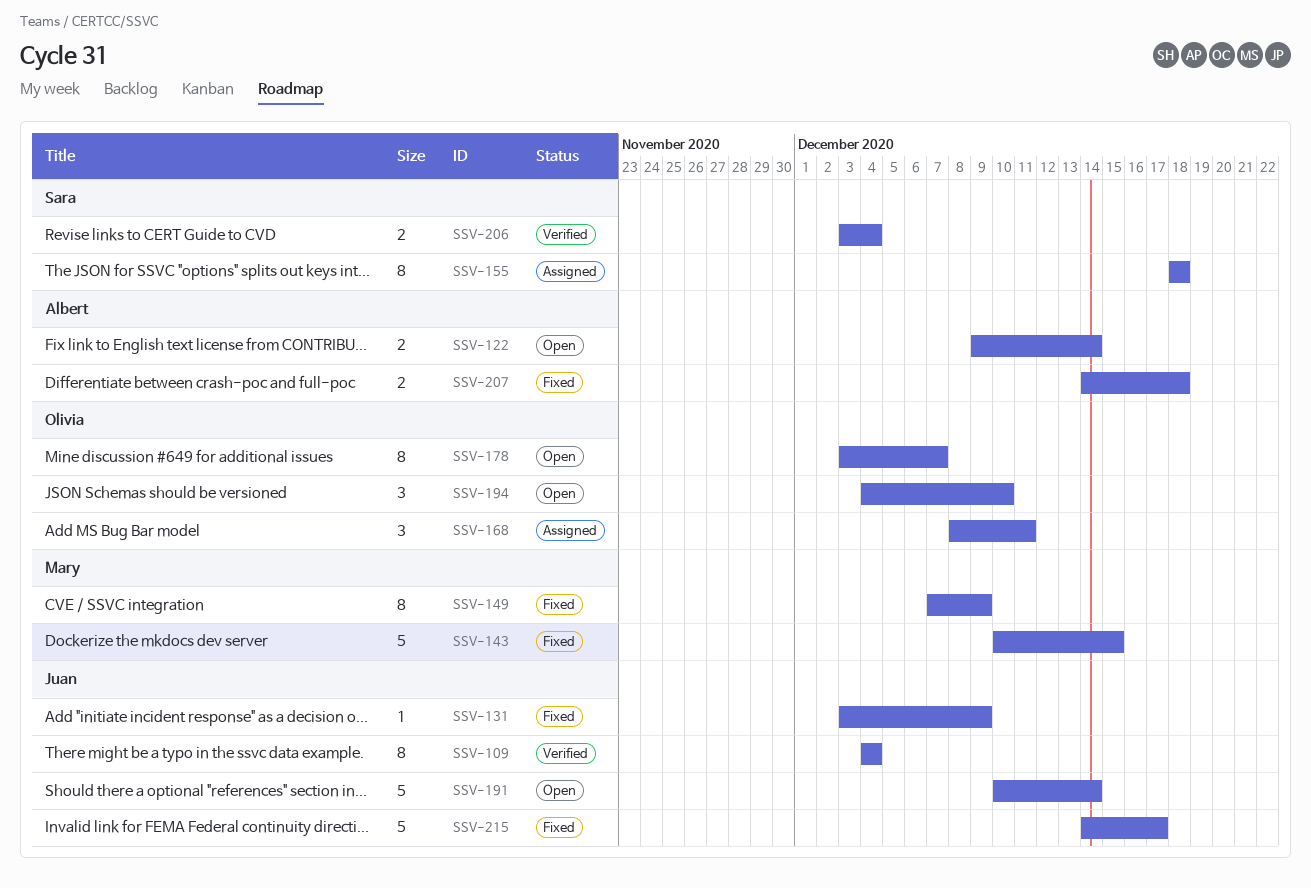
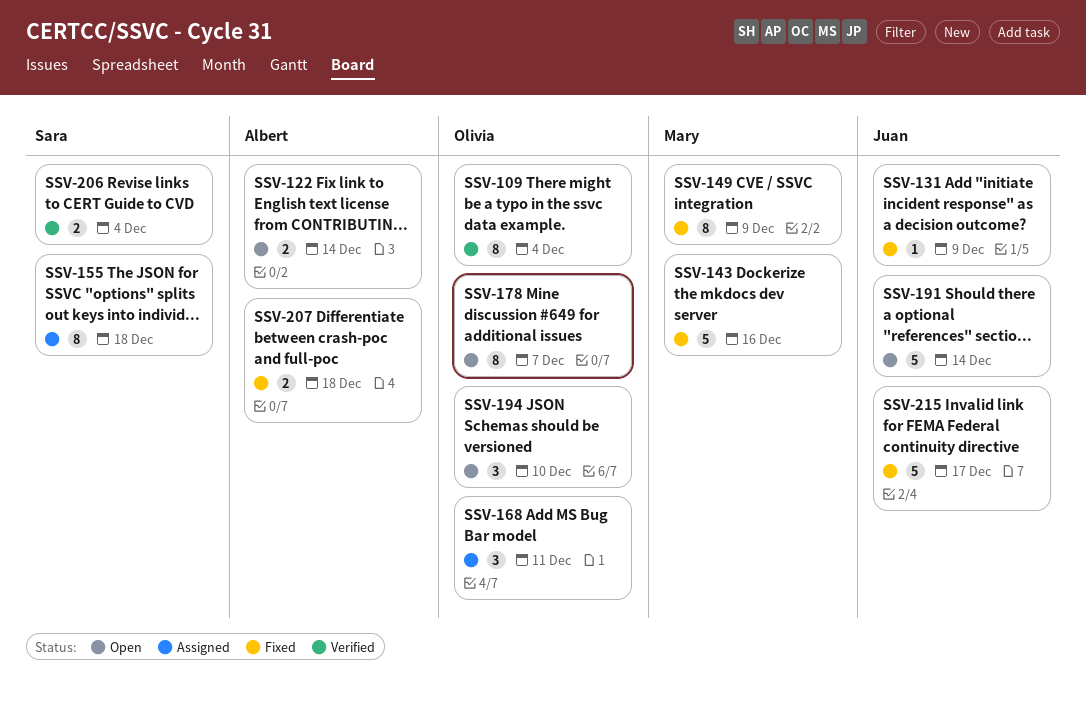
SSV-109, owner: Juan -> Olivia
SSV-143, due: Dec 15 -> Dec 16

